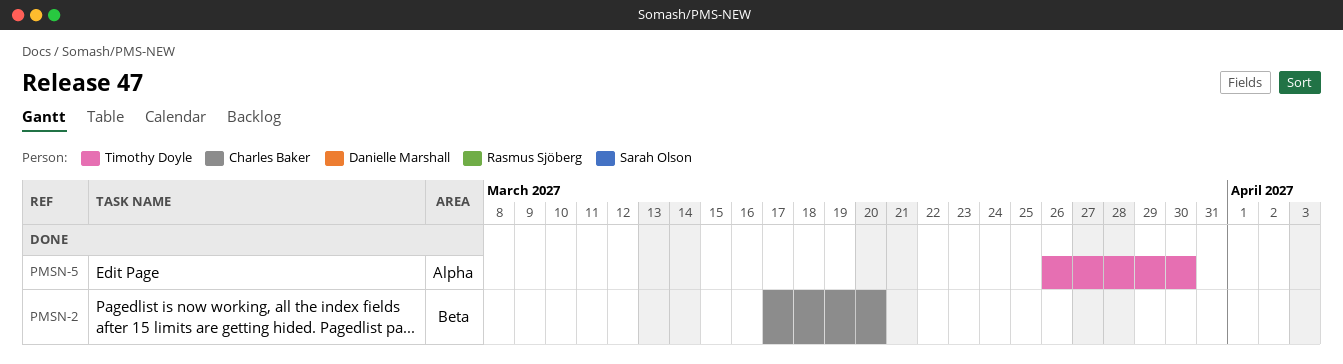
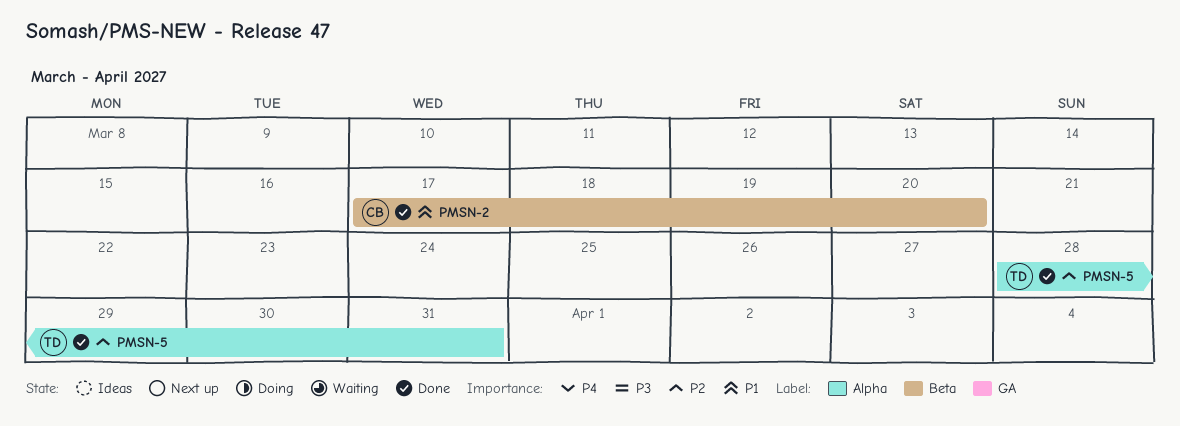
PMSN-5, start: Mar 26 -> Mar 28
PMSN-5, due: Mar 30 -> Mar 31

